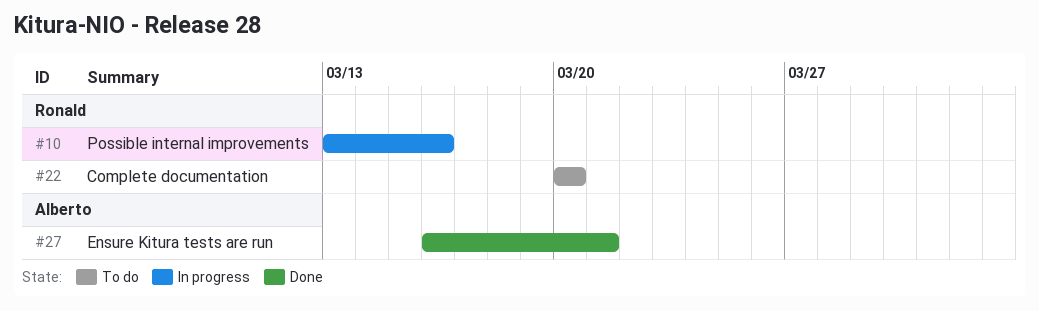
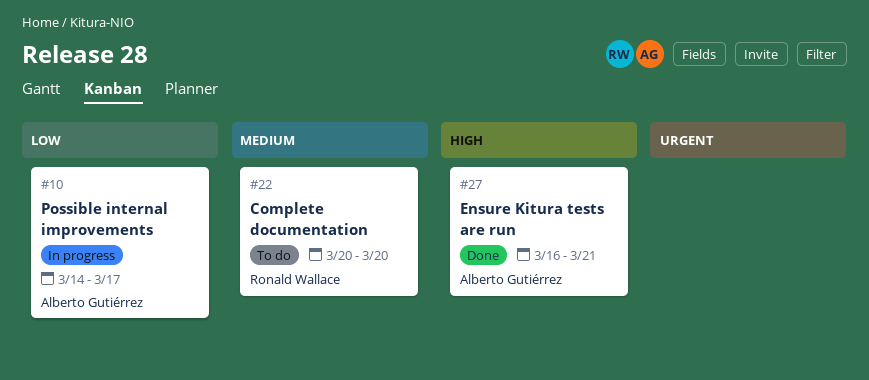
#10, owner: Ronald Wallace -> Alberto Gutiérrez
#10, start: Mar 13 -> Mar 14
#10, due: Mar 16 -> Mar 17

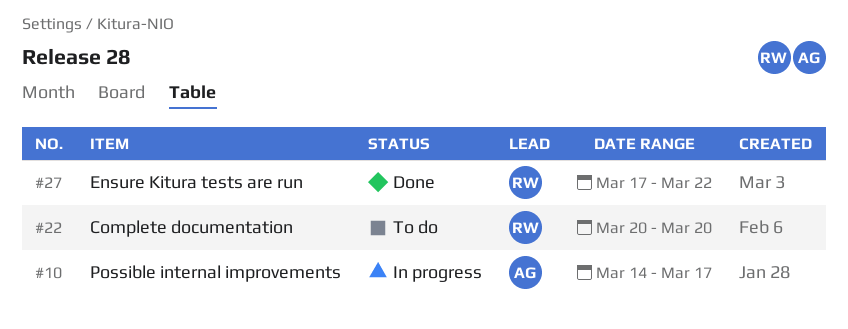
#27, owner: Alberto Gutiérrez -> Ronald Wallace
#27, start: Mar 16 -> Mar 17
#27, due: Mar 21 -> Mar 22

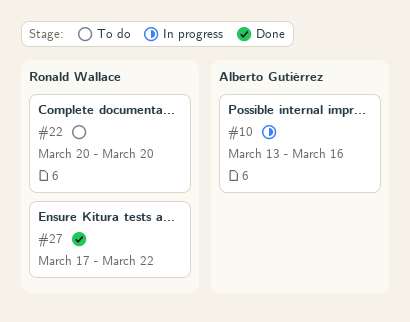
#10, start: Mar 14 -> Mar 13
#10, due: Mar 17 -> Mar 16

